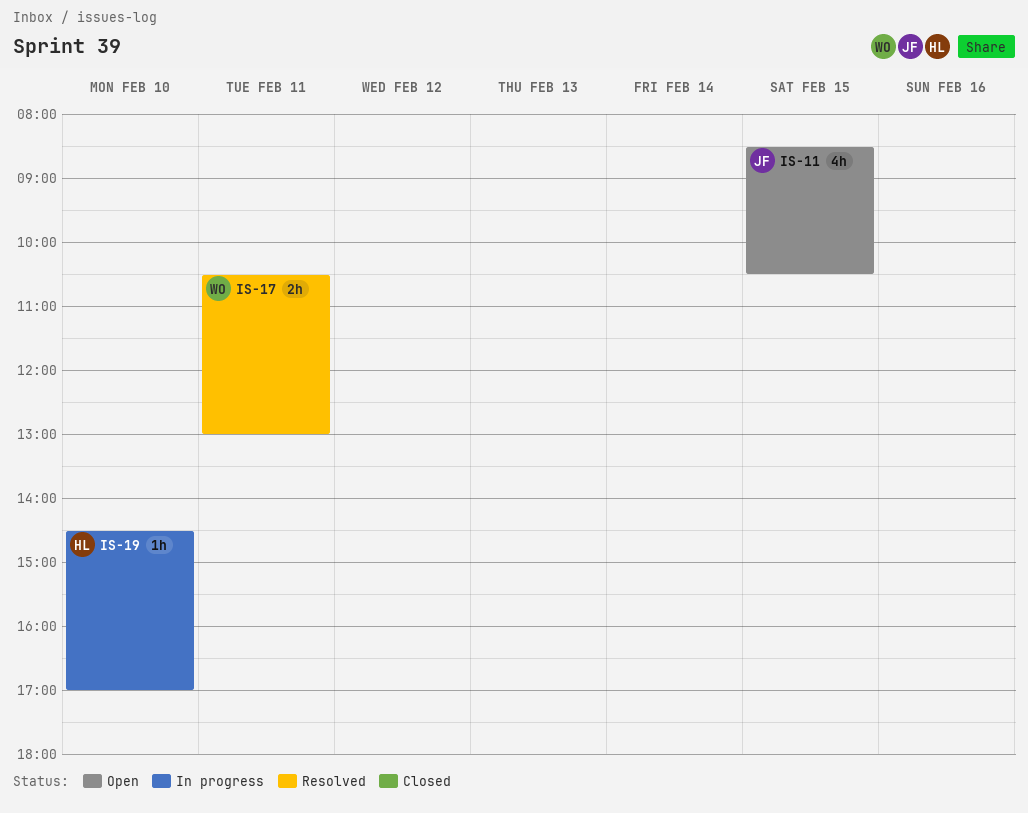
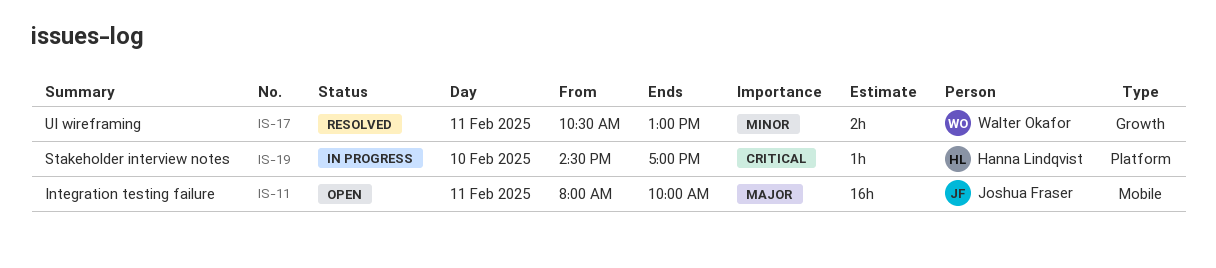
IS-11, estimate: 4h -> 16h
IS-11, day: Feb 15 -> Feb 11
IS-11, begins: 08:30 -> 08:00
IS-11, ends: 10:30 -> 10:00

